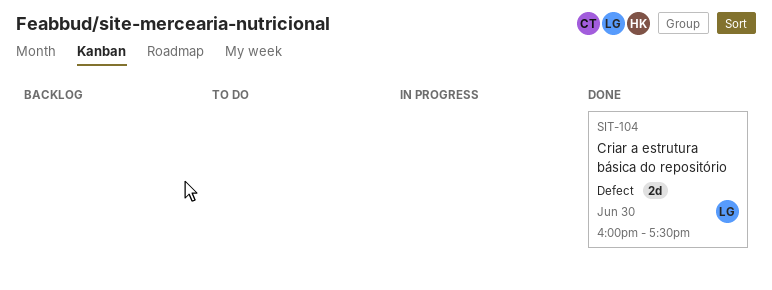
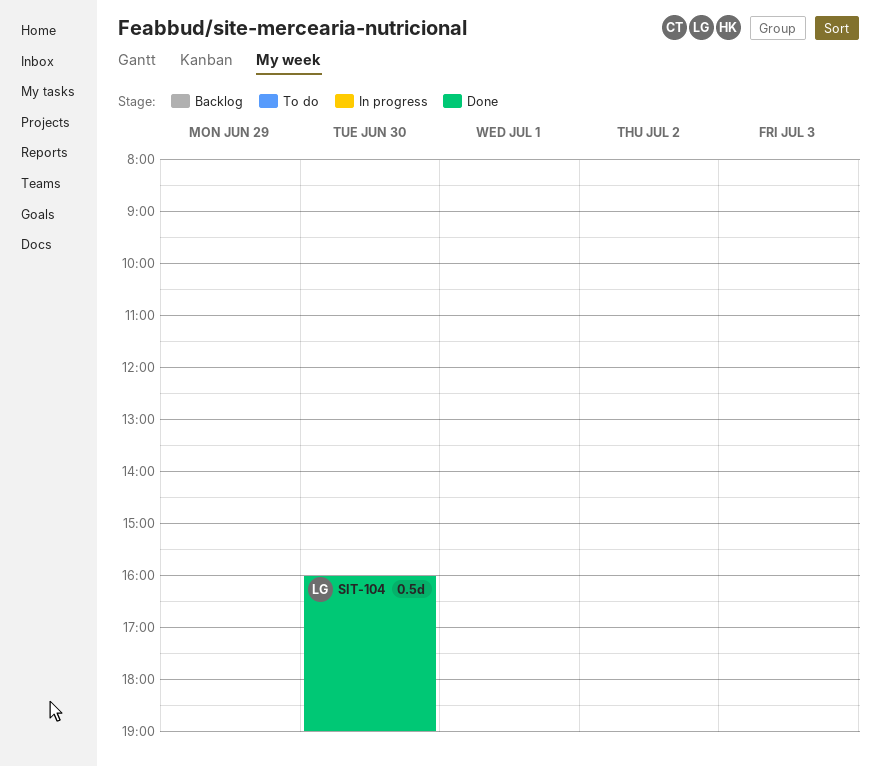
SIT-104, estimate: 2d -> 0.5d
SIT-104, ends: 17:30 -> 19:00

